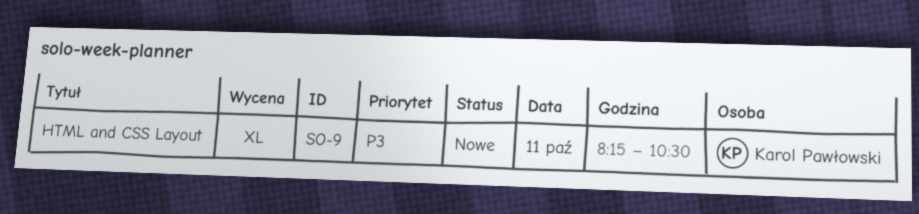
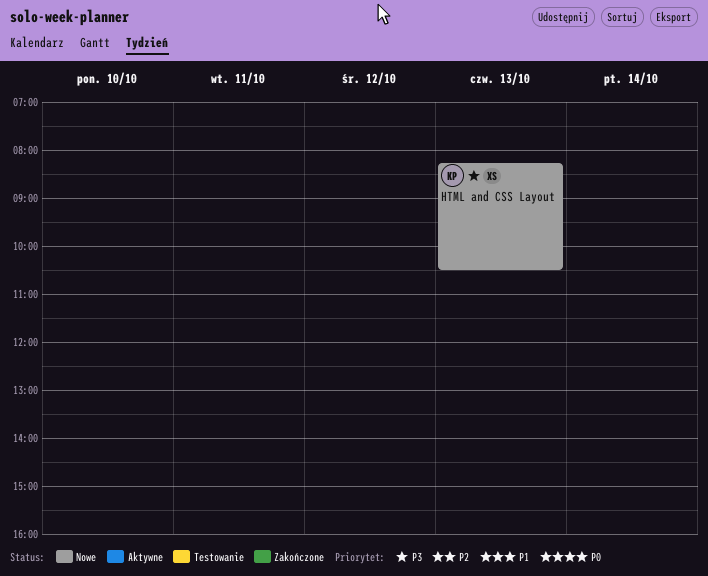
HTML and CSS Layout, estimate: XL -> XS
HTML and CSS Layout, day: Oct 11 -> Oct 13

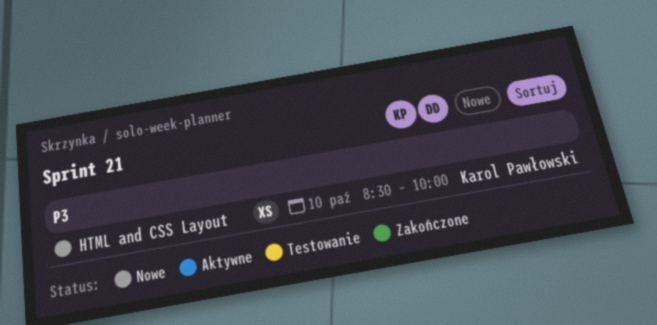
HTML and CSS Layout, day: Oct 13 -> Oct 10
HTML and CSS Layout, begins: 08:15 -> 08:30
HTML and CSS Layout, ends: 10:30 -> 10:00

